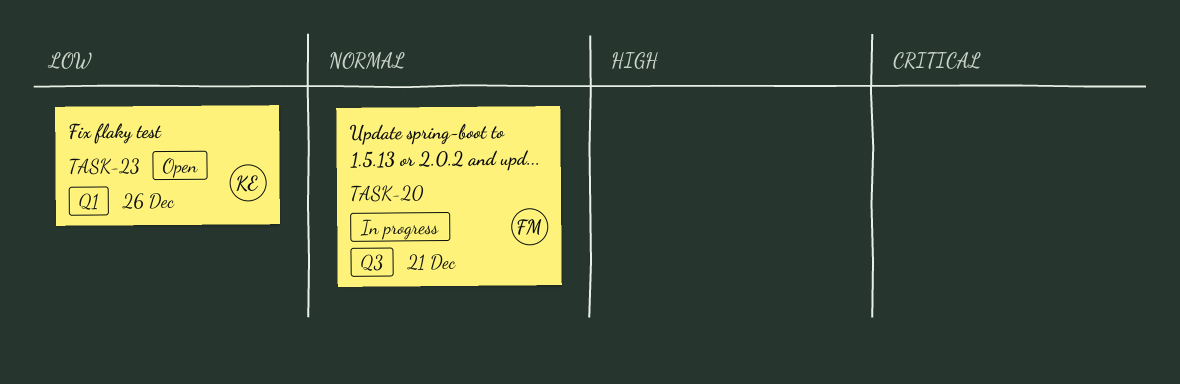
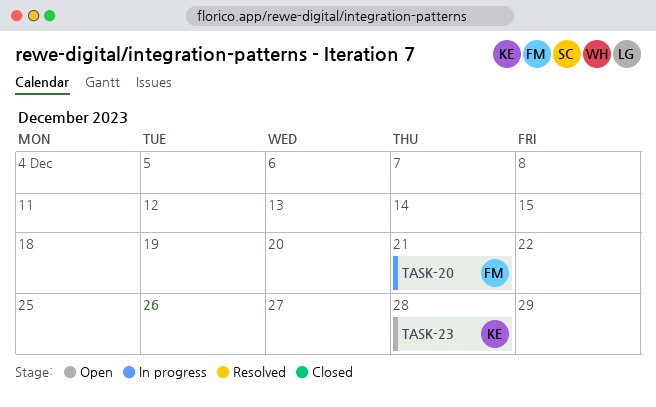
TASK-23, due: Dec 26 -> Dec 28

